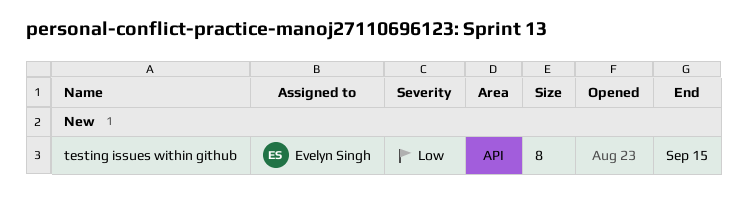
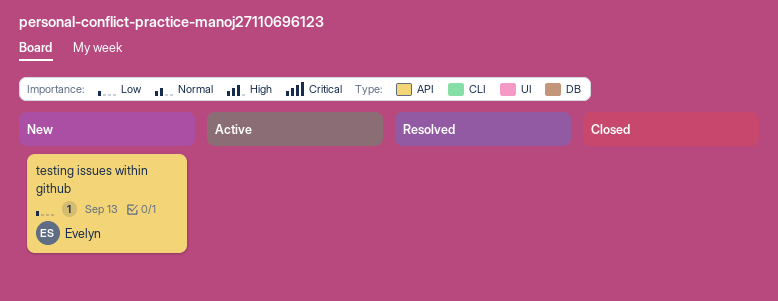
testing issues within github, estimate: 8 -> 1
testing issues within github, due: Sep 15 -> Sep 13

